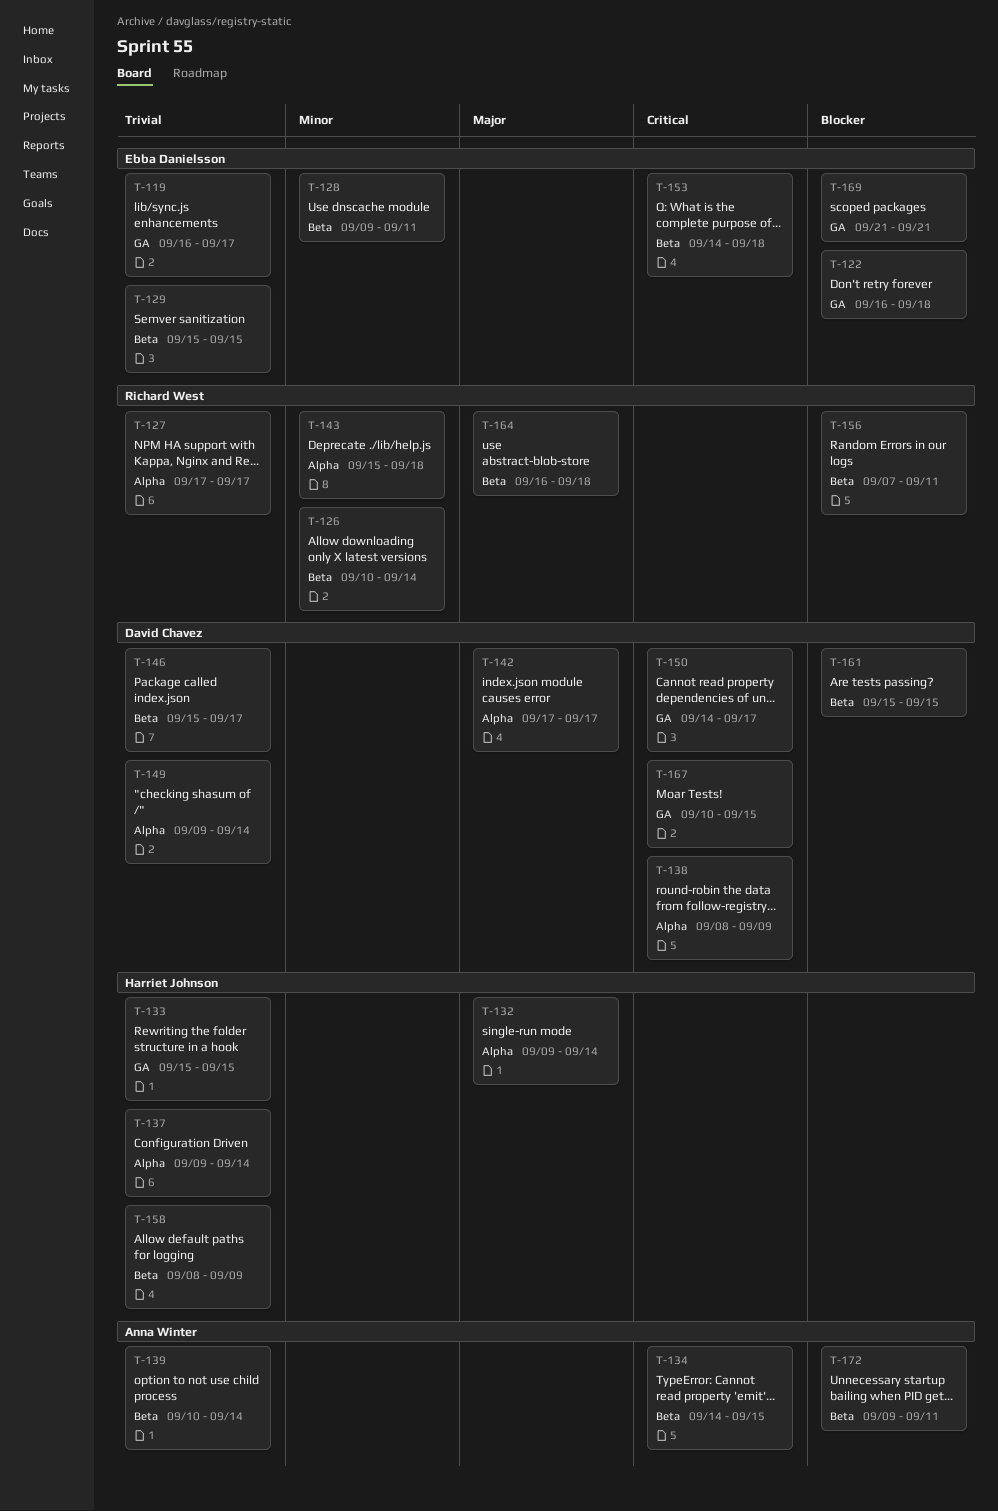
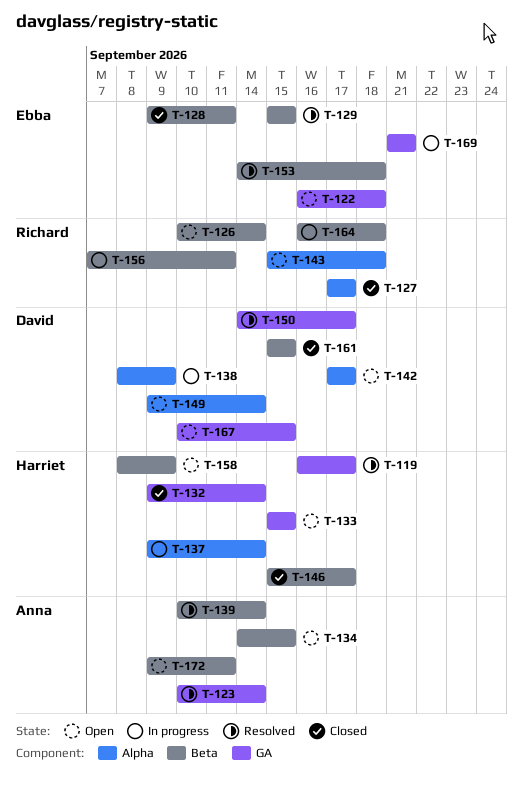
T-119, owner: Ebba Danielsson -> Harriet Johnson
T-123: none -> present
T-132, label: Alpha -> GA
T-146, owner: David Chavez -> Harriet Johnson

